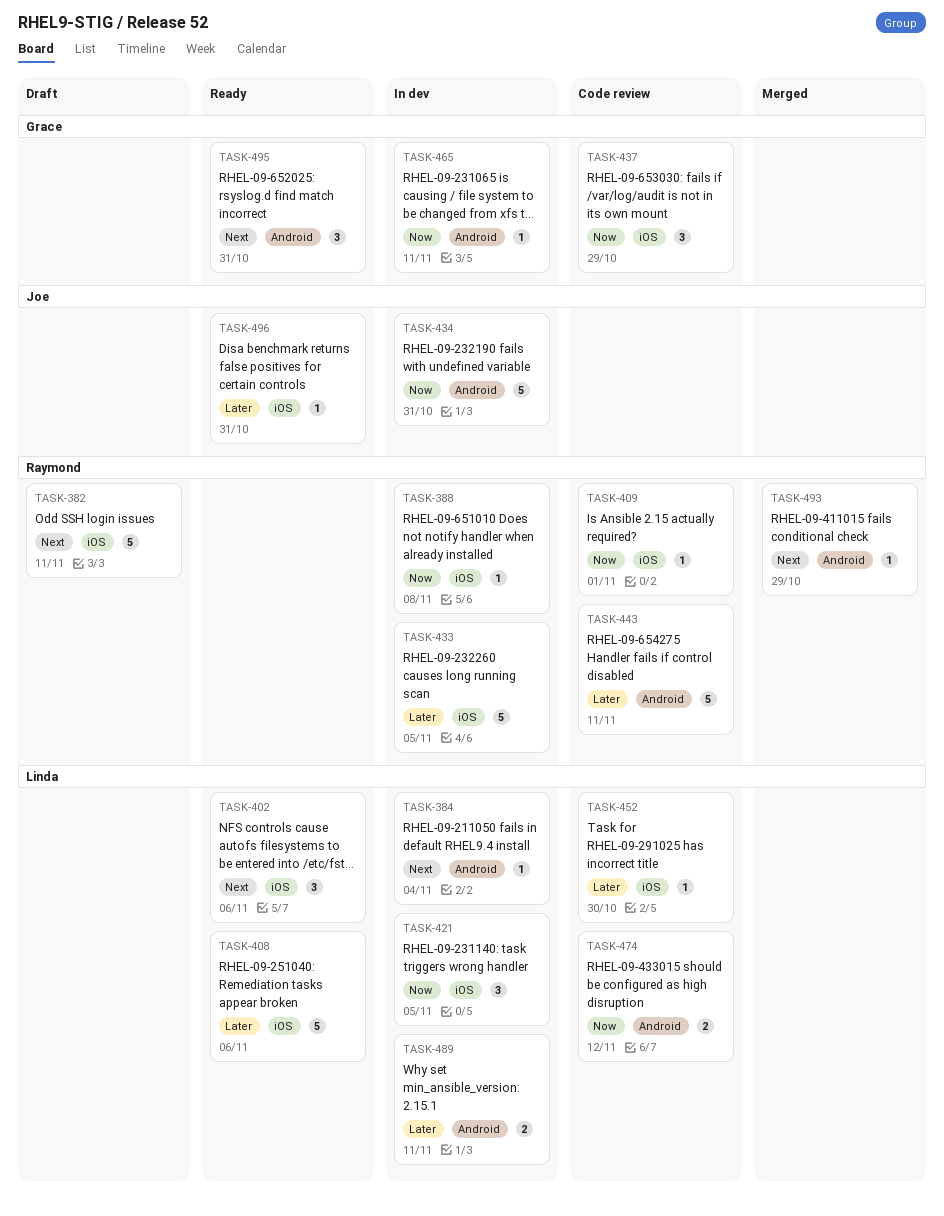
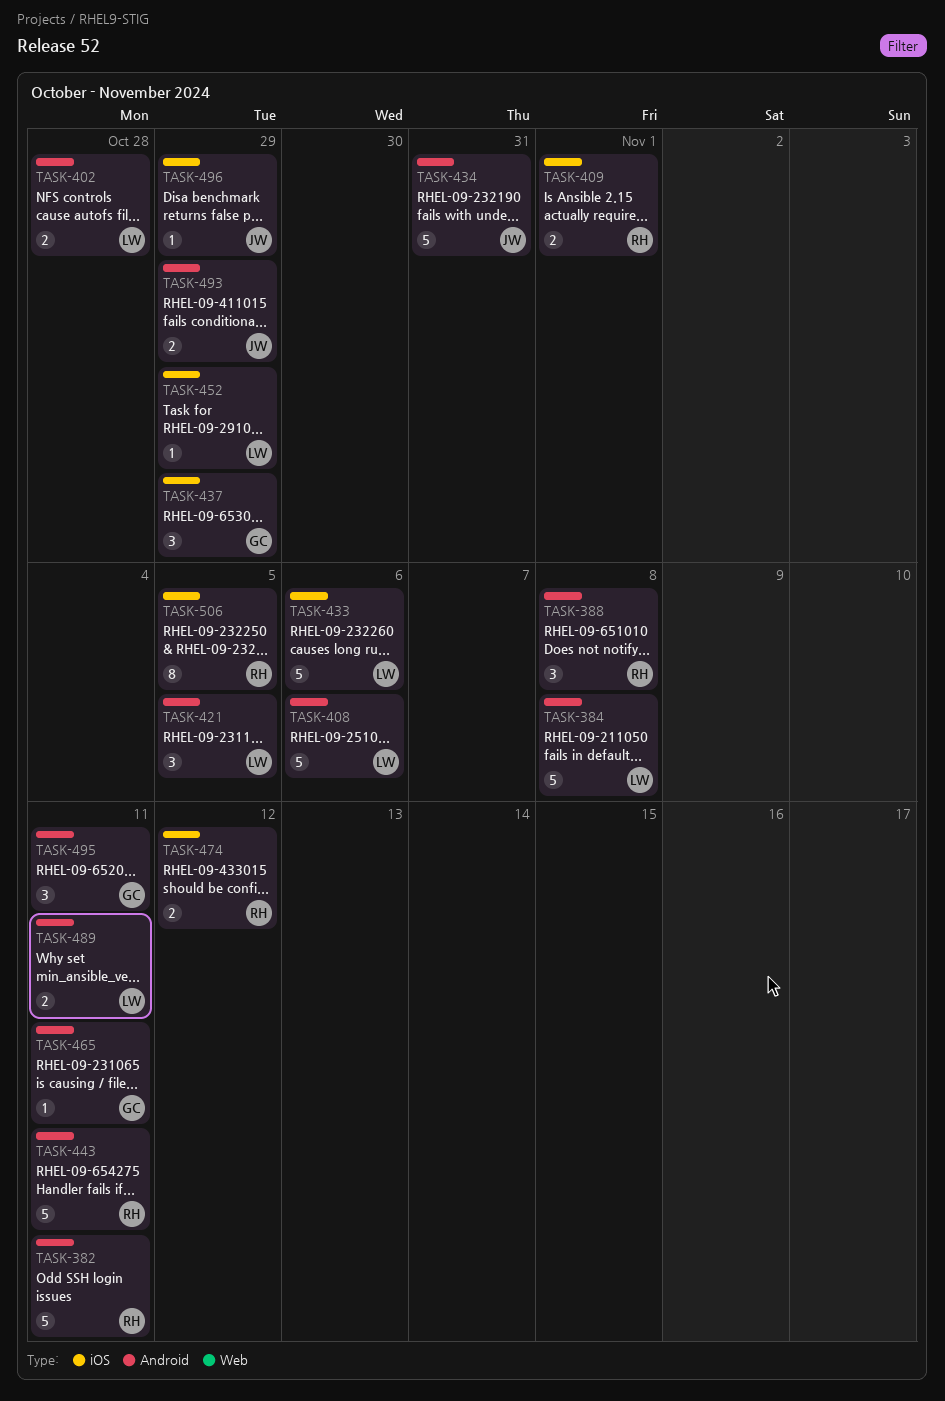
TASK-382, label: iOS -> Android
TASK-384, estimate: 1 -> 5
TASK-384, due: Nov 4 -> Nov 8
TASK-388, label: iOS -> Android
TASK-388, estimate: 1 -> 3
TASK-402, label: iOS -> Android
TASK-402, estimate: 3 -> 2
TASK-402, due: Nov 6 -> Oct 28
TASK-408, label: iOS -> Android
TASK-409, estimate: 1 -> 2
TASK-421, label: iOS -> Android
TASK-433, owner: Raymond -> Linda
TASK-433, due: Nov 5 -> Nov 6
TASK-452, due: Oct 30 -> Oct 29
TASK-474, owner: Linda -> Raymond
TASK-474, label: Android -> iOS
TASK-493, owner: Raymond -> Joe
TASK-493, estimate: 1 -> 2
TASK-495, due: Oct 31 -> Nov 11
TASK-496, due: Oct 31 -> Oct 29
TASK-506: none -> present

